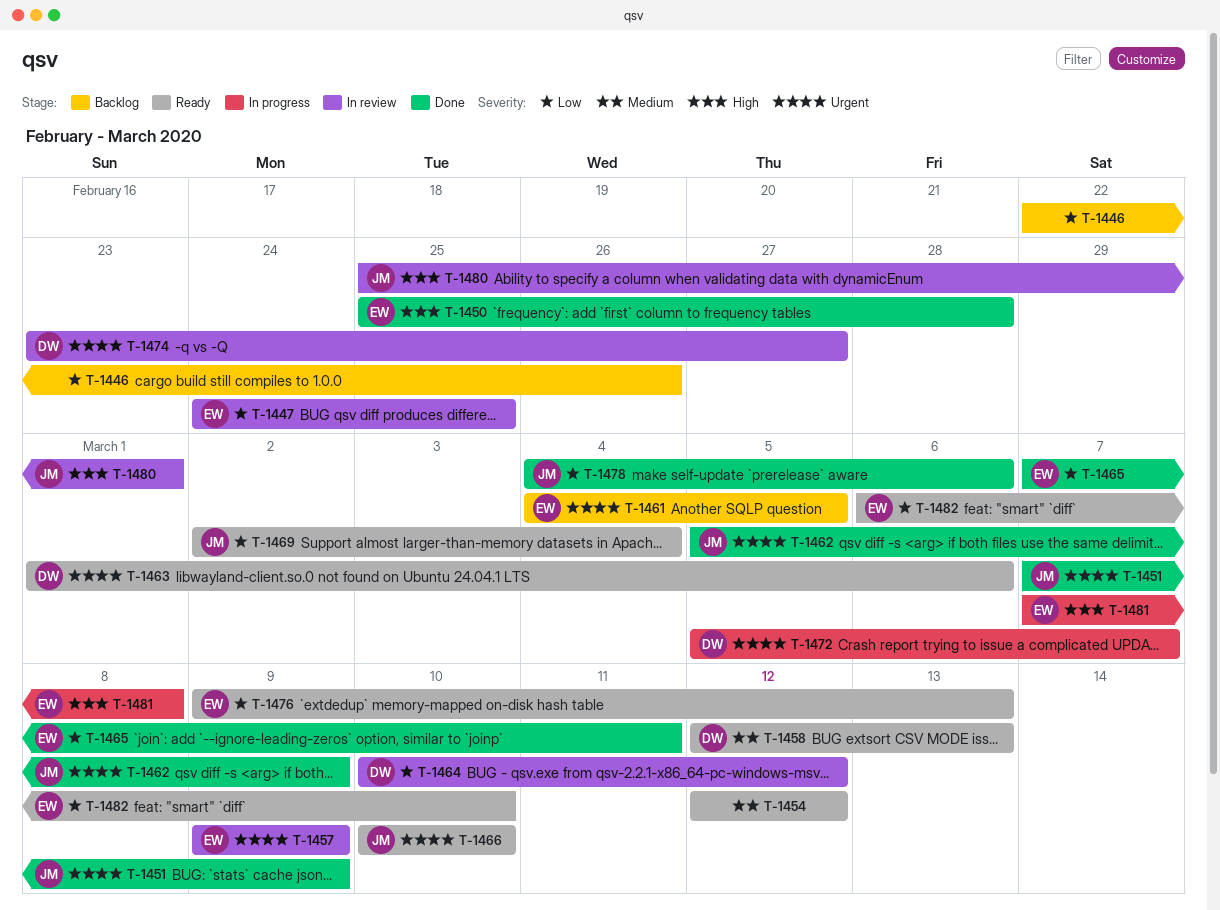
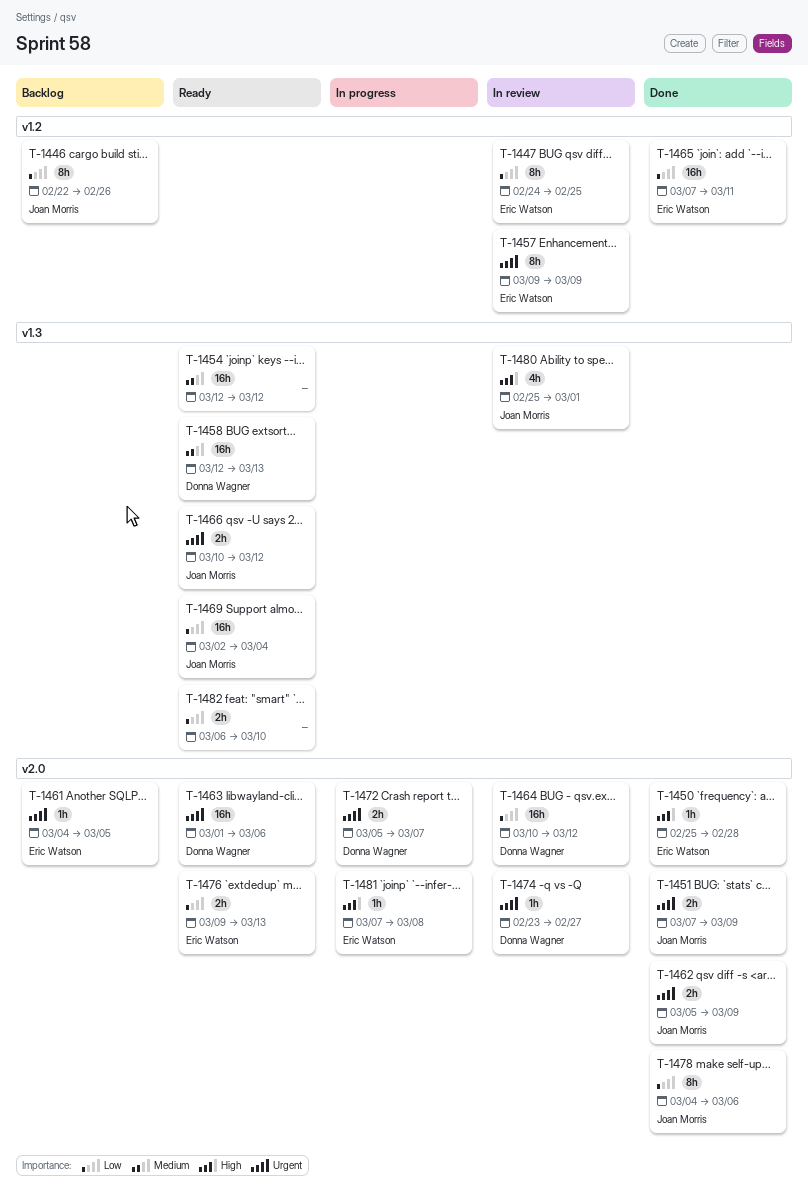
T-1446, owner: none -> Joan Morris
T-1466, due: Mar 10 -> Mar 12
T-1482, owner: Eric Watson -> none

